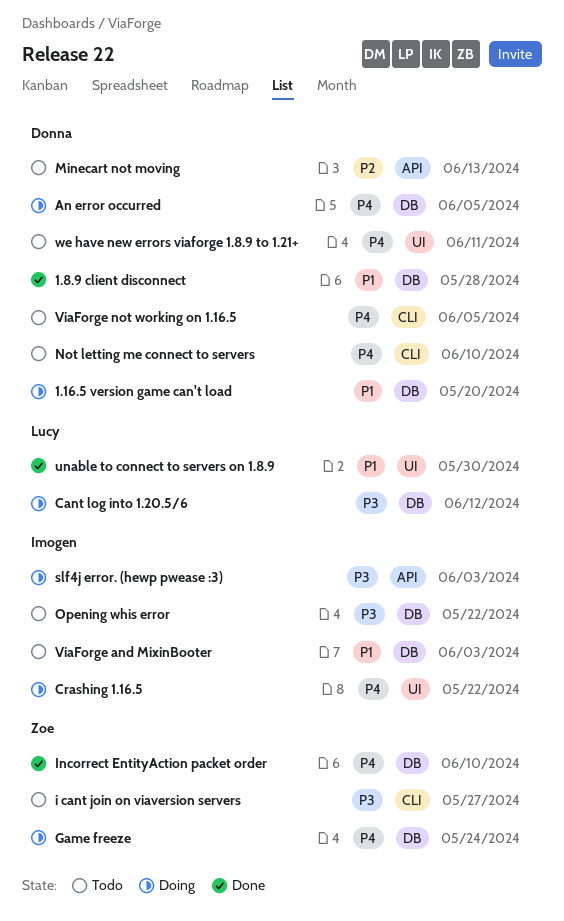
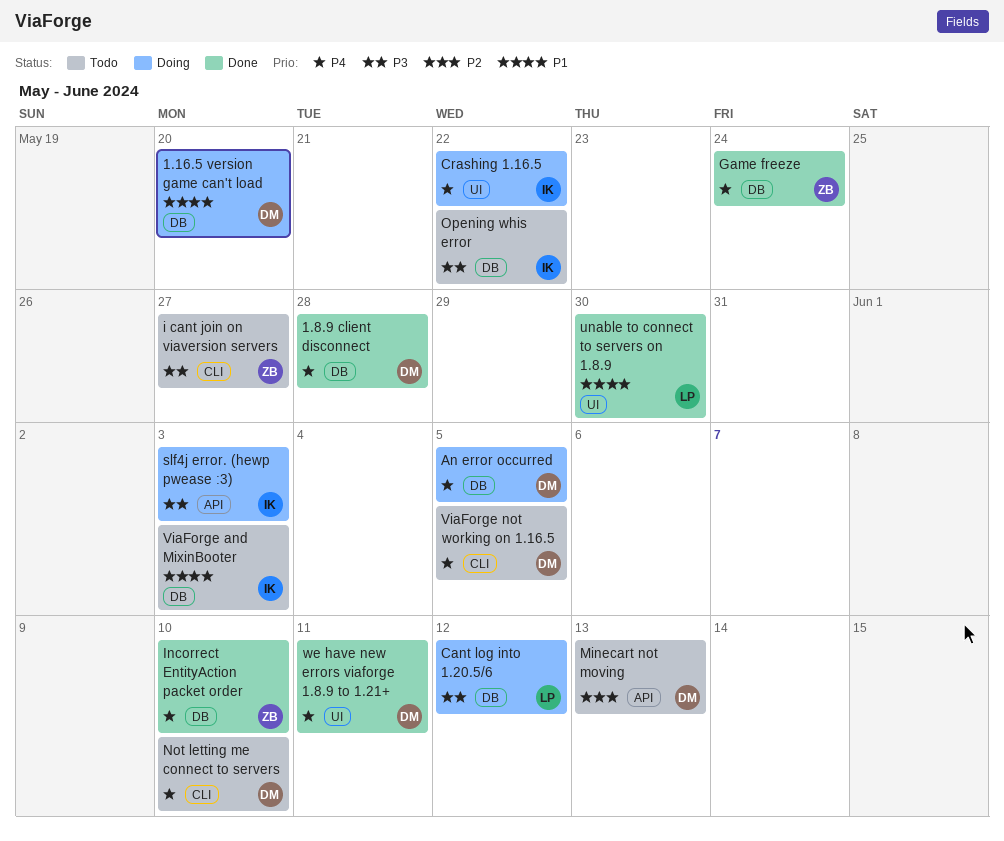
1.8.9 client disconnect, priority: P1 -> P4
Game freeze, status: Doing -> Done
we have new errors viaforge 1.8.9 to 1.21+, status: Todo -> Done

